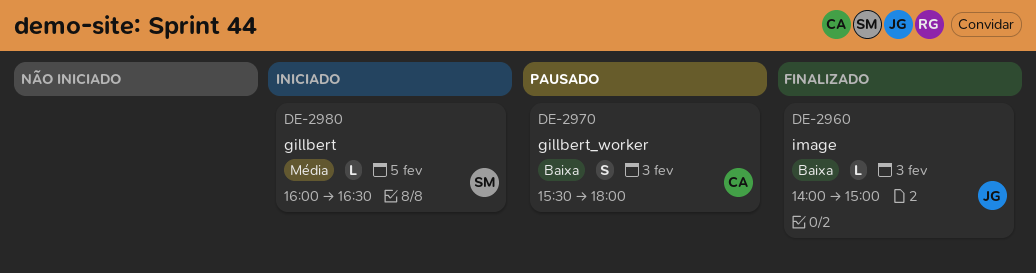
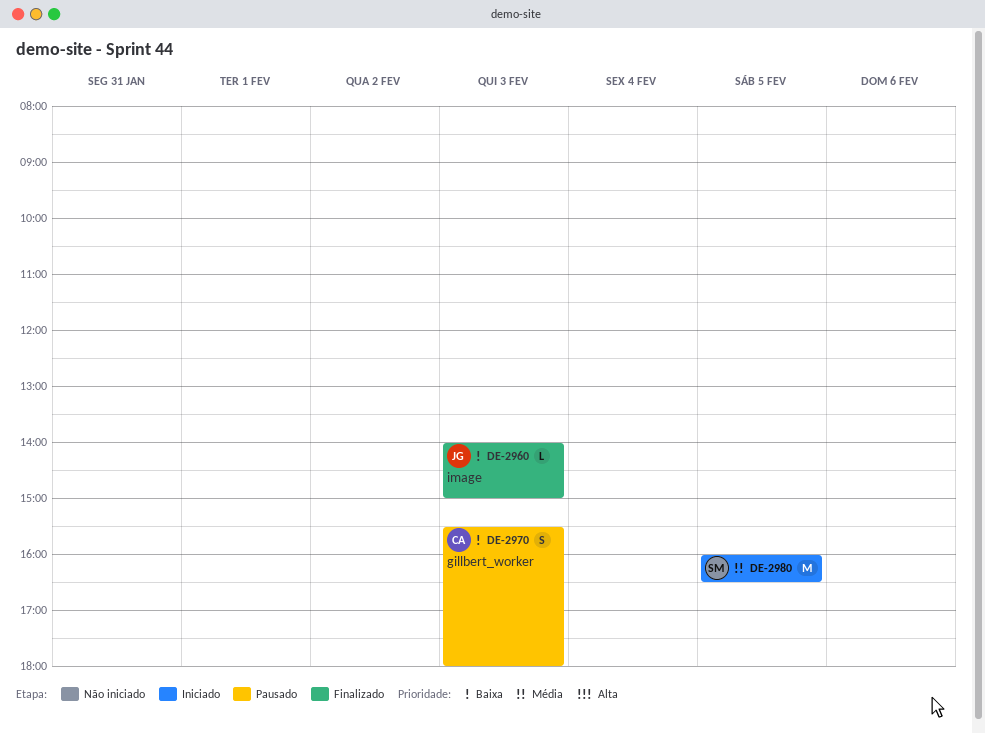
DE-2980, estimate: L -> M

